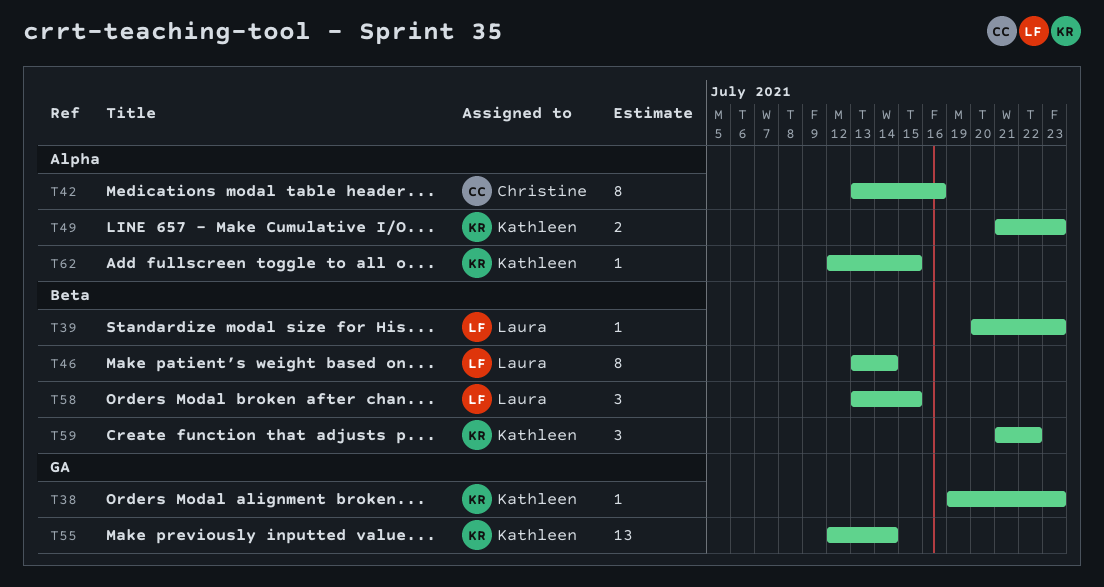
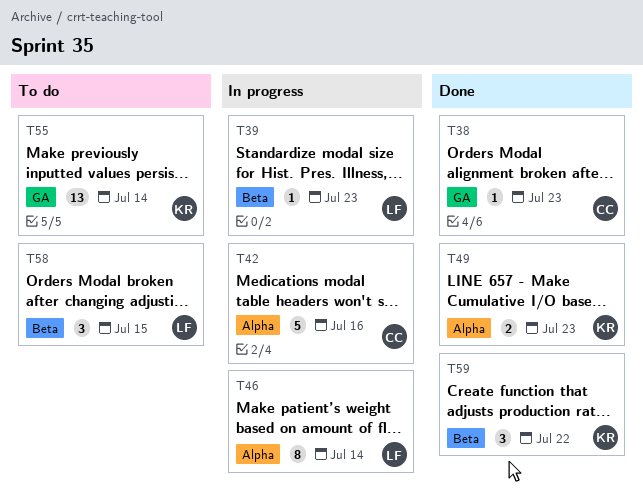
T38, owner: Kathleen -> Christine
T42, estimate: 8 -> 5
T46, label: Beta -> Alpha
T62: present -> none

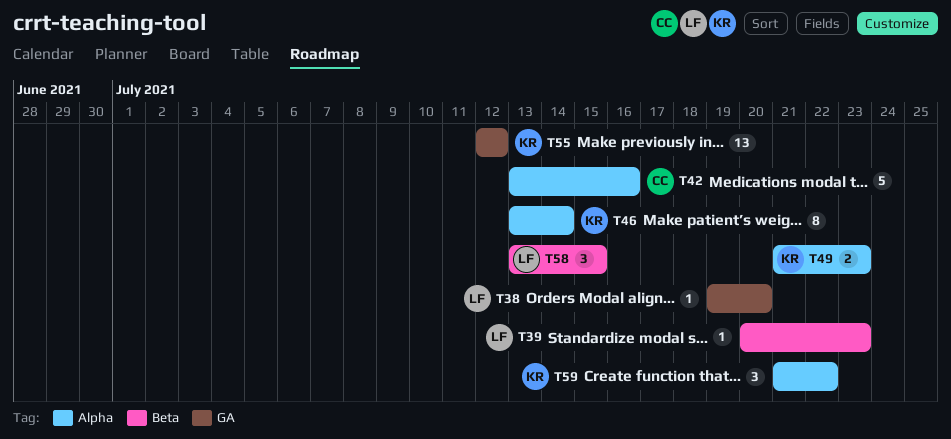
T38, owner: CC -> LF
T38, due: Jul 23 -> Jul 20
T46, owner: LF -> KR
T55, due: Jul 14 -> Jul 12
T59, label: Beta -> Alpha

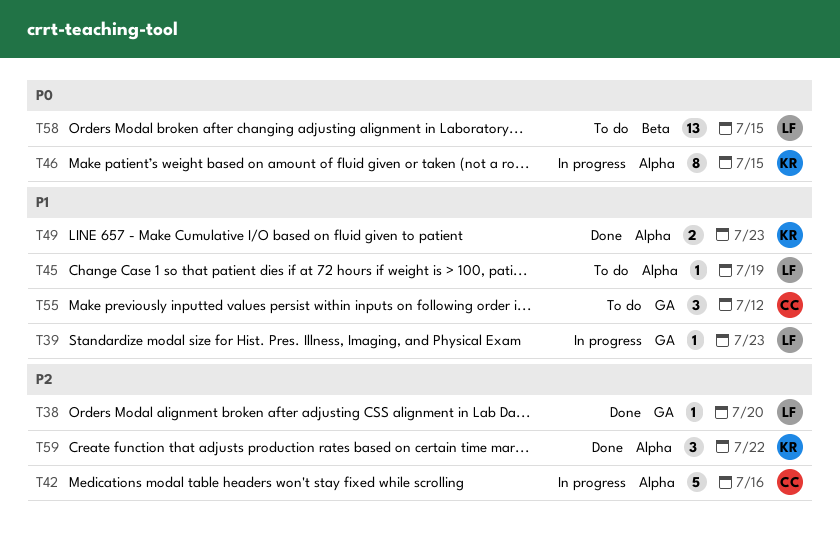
T39, label: Beta -> GA
T45: none -> present
T46, due: Jul 14 -> Jul 15
T55, owner: KR -> CC
T55, estimate: 13 -> 3
T58, estimate: 3 -> 13

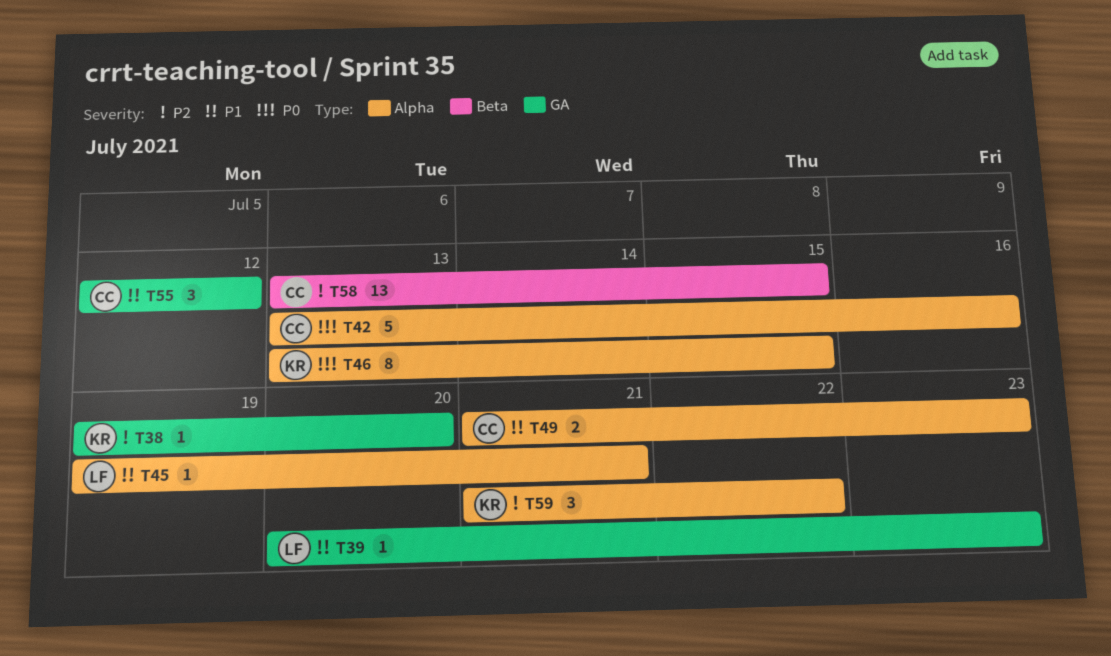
T38, owner: LF -> KR
T42, priority: P2 -> P0
T45, due: Jul 19 -> Jul 21
T49, owner: KR -> CC
T58, owner: LF -> CC
T58, priority: P0 -> P2

